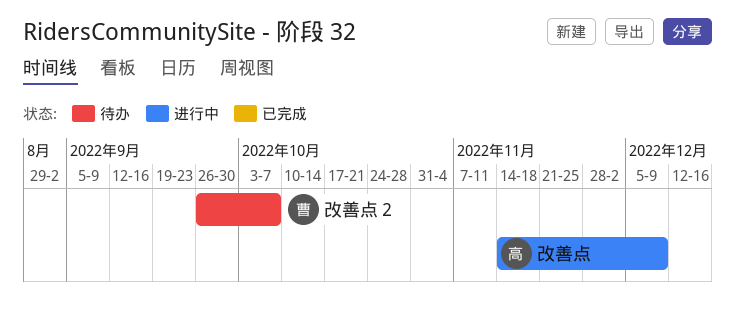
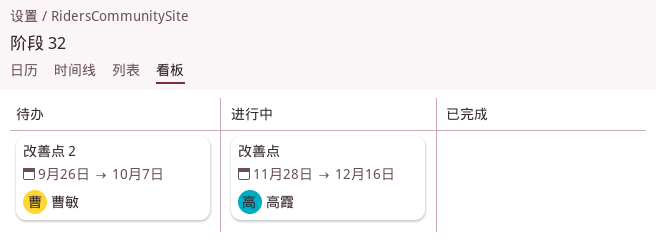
改善点, start: Nov 14 -> Nov 28
改善点, due: Dec 9 -> Dec 16

